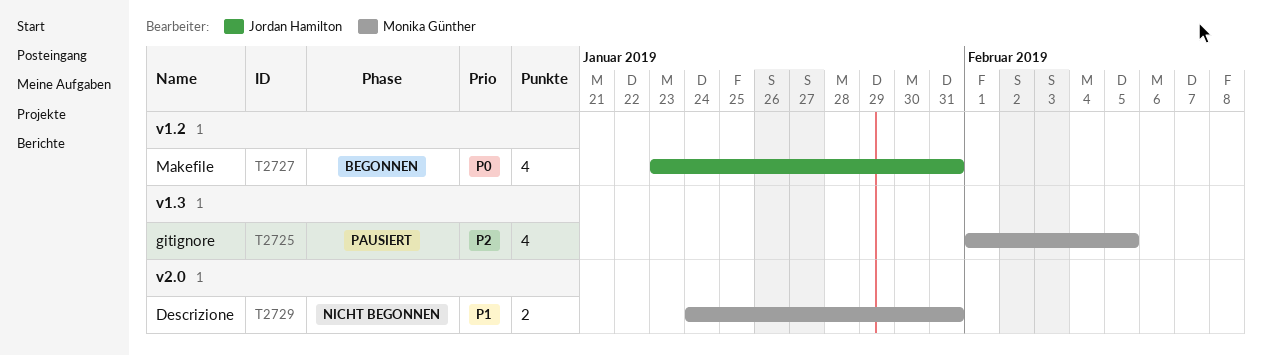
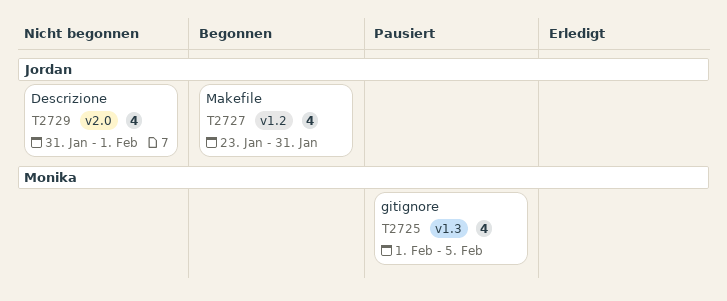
T2729, owner: Monika Günther -> Jordan Hamilton
T2729, estimate: 2 -> 4
T2729, start: Jan 24 -> Jan 31
T2729, due: Jan 31 -> Feb 1

